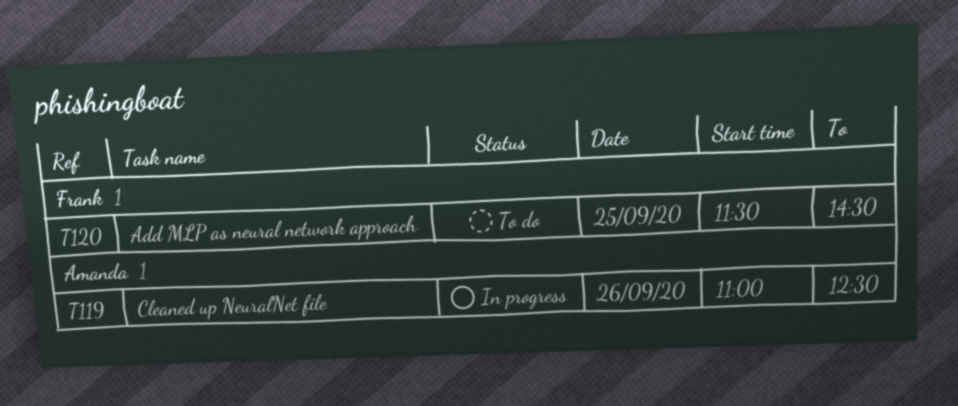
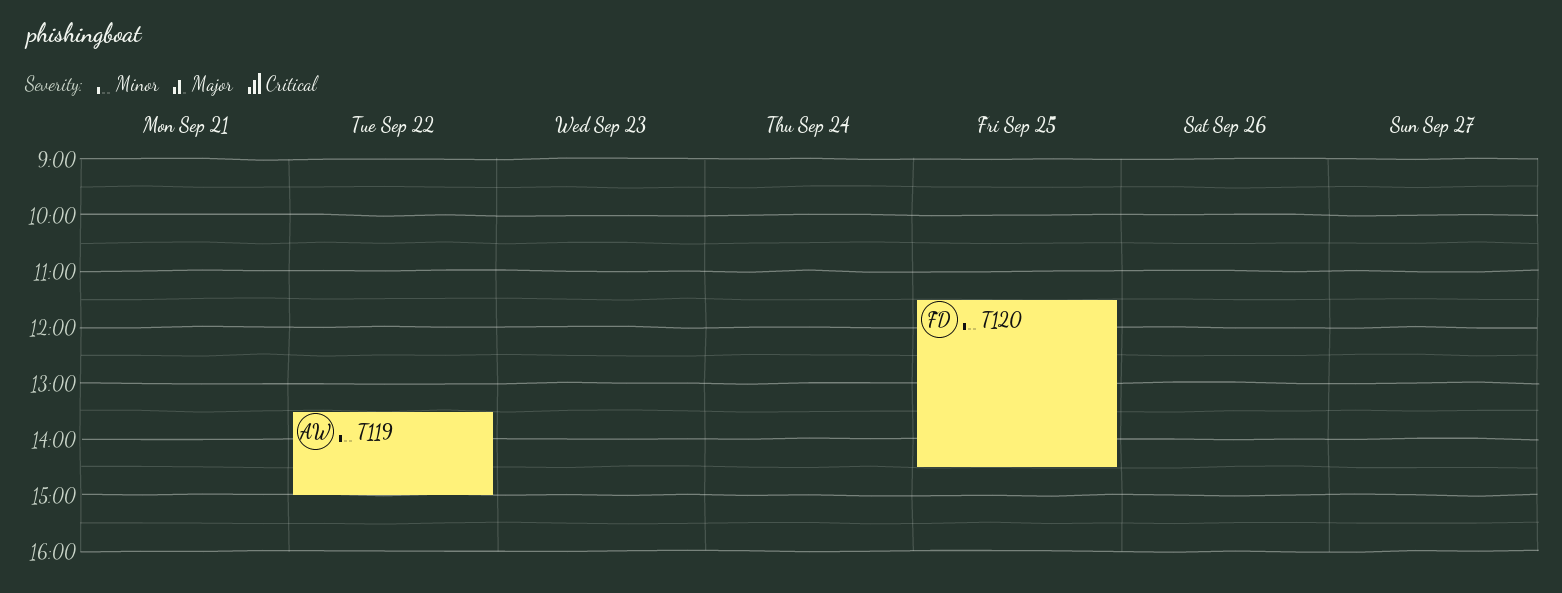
T119, day: Sep 26 -> Sep 22
T119, begins: 11:00 -> 13:30
T119, ends: 12:30 -> 15:00

